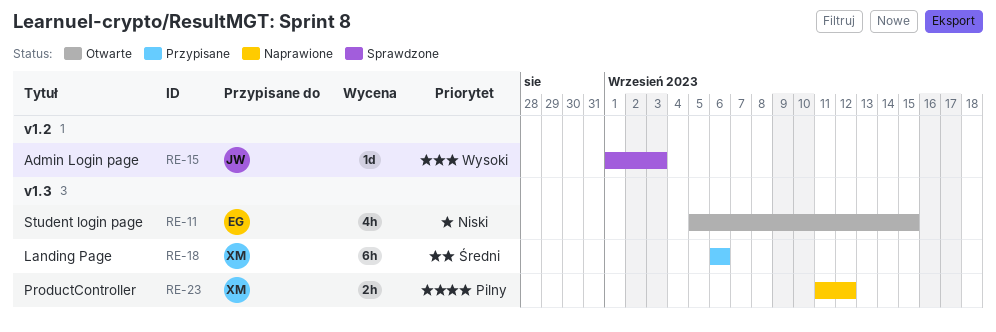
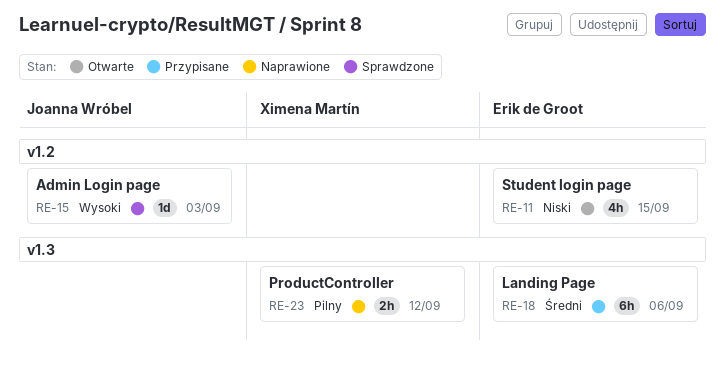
RE-11, label: v1.3 -> v1.2
RE-18, owner: Ximena Martín -> Erik de Groot

